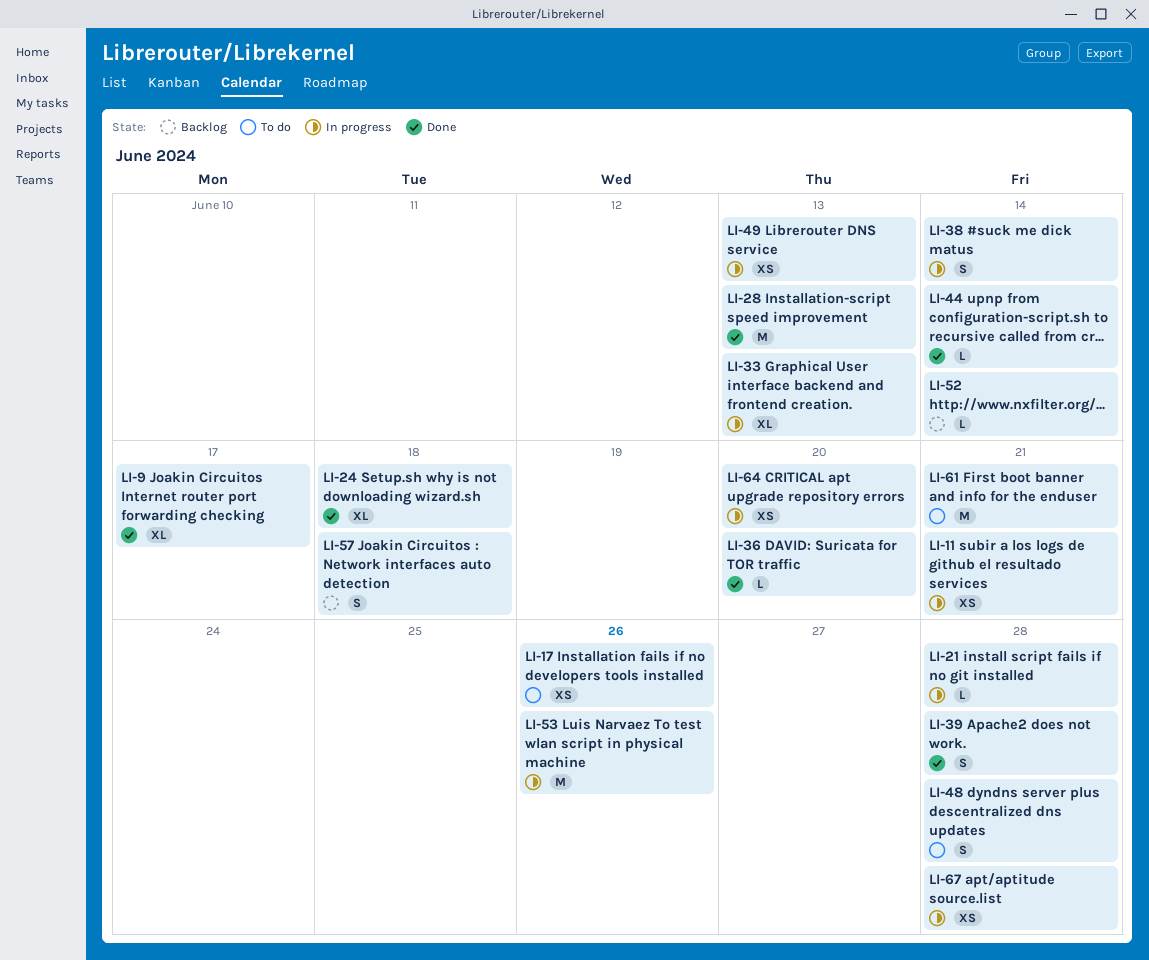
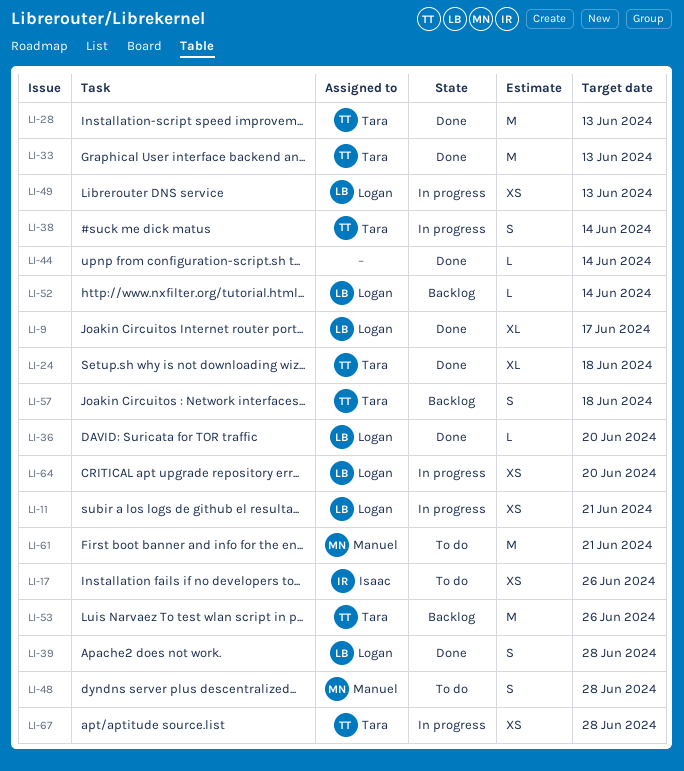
LI-21: present -> none
LI-33, status: In progress -> Done
LI-33, estimate: XL -> M
LI-53, status: In progress -> Backlog

